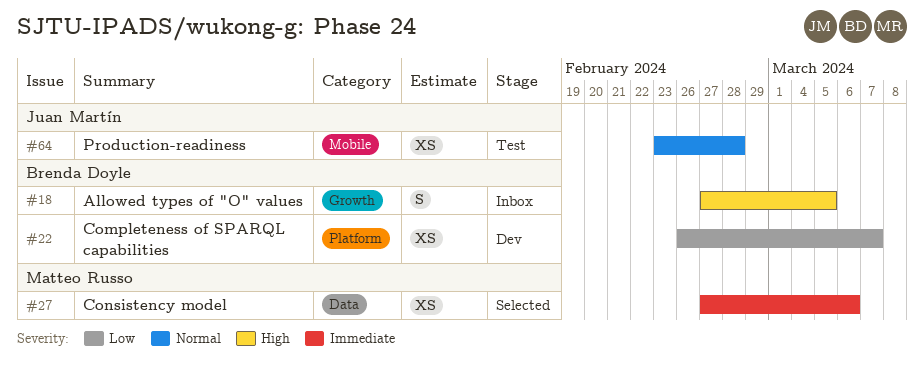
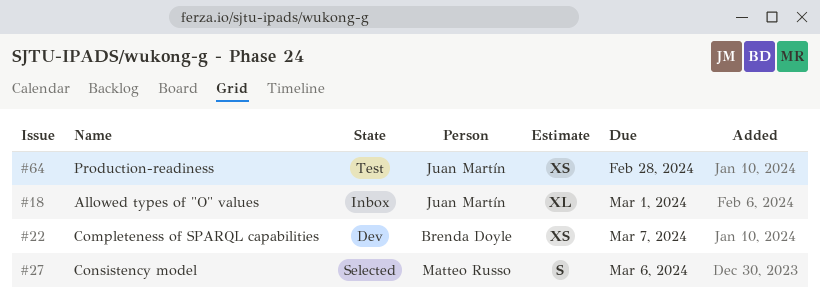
#18, owner: Brenda Doyle -> Juan Martín
#18, estimate: S -> XL
#18, due: Mar 5 -> Mar 1
#27, estimate: XS -> S

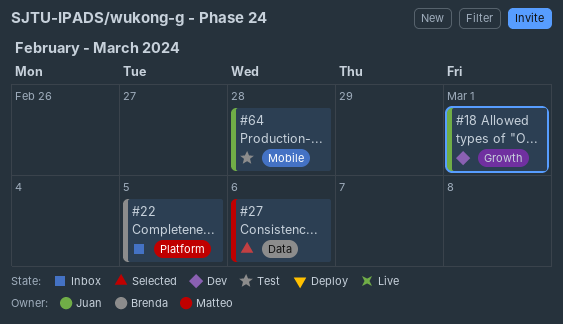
#18, status: Inbox -> Dev
#22, status: Dev -> Inbox
#22, due: Mar 7 -> Mar 5

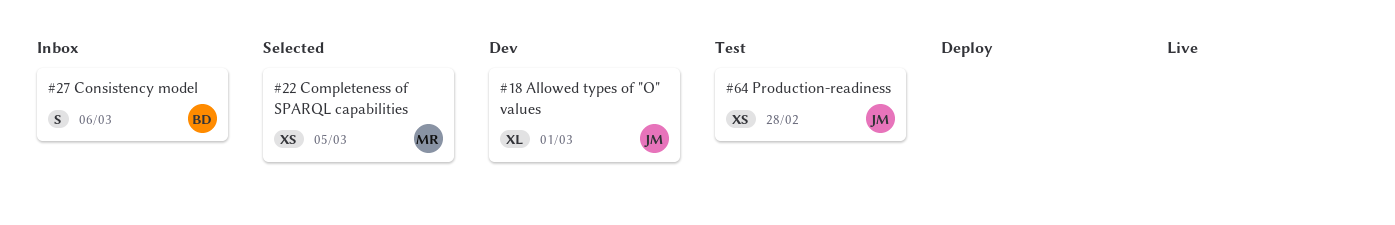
#22, status: Inbox -> Selected
#22, owner: Brenda -> Matteo
#27, status: Selected -> Inbox
#27, owner: Matteo -> Brenda

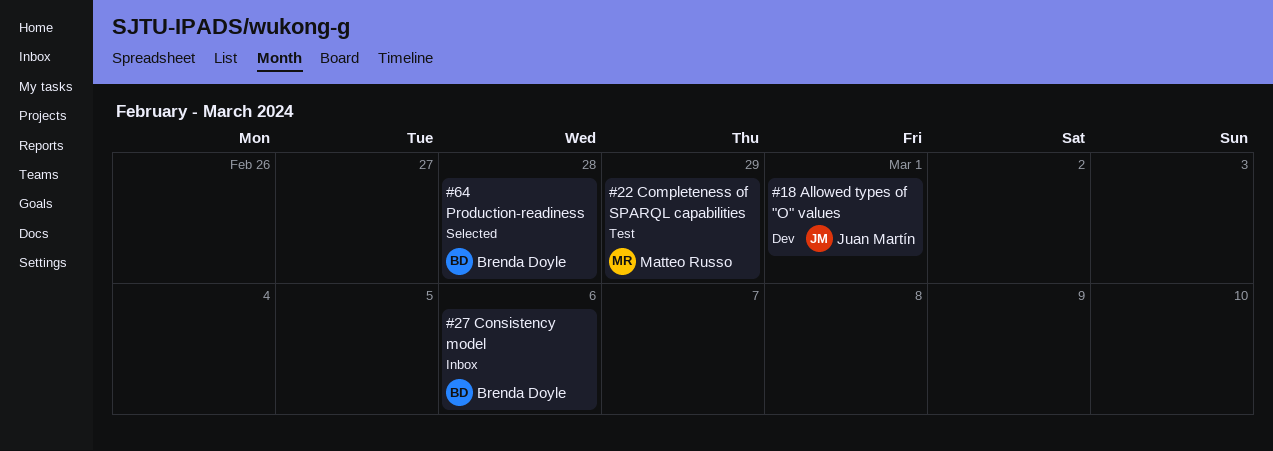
#22, status: Selected -> Test
#22, due: Mar 5 -> Feb 29
#64, status: Test -> Selected
#64, owner: Juan Martín -> Brenda Doyle

